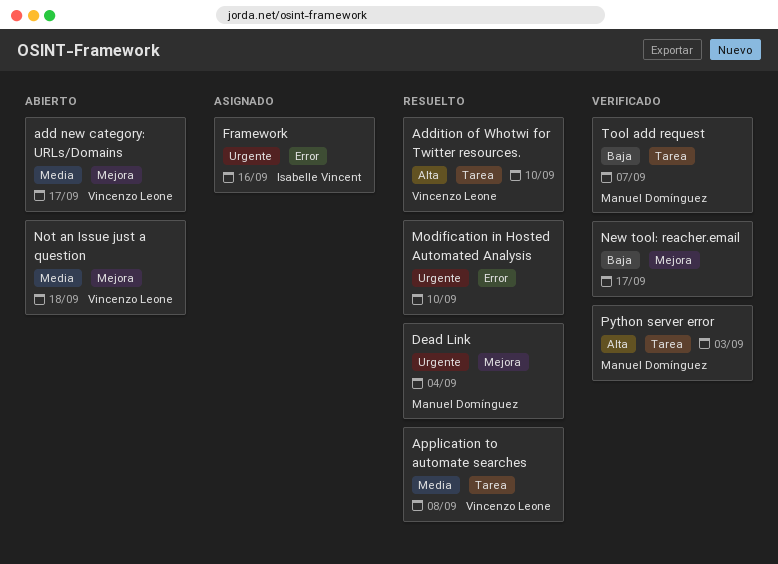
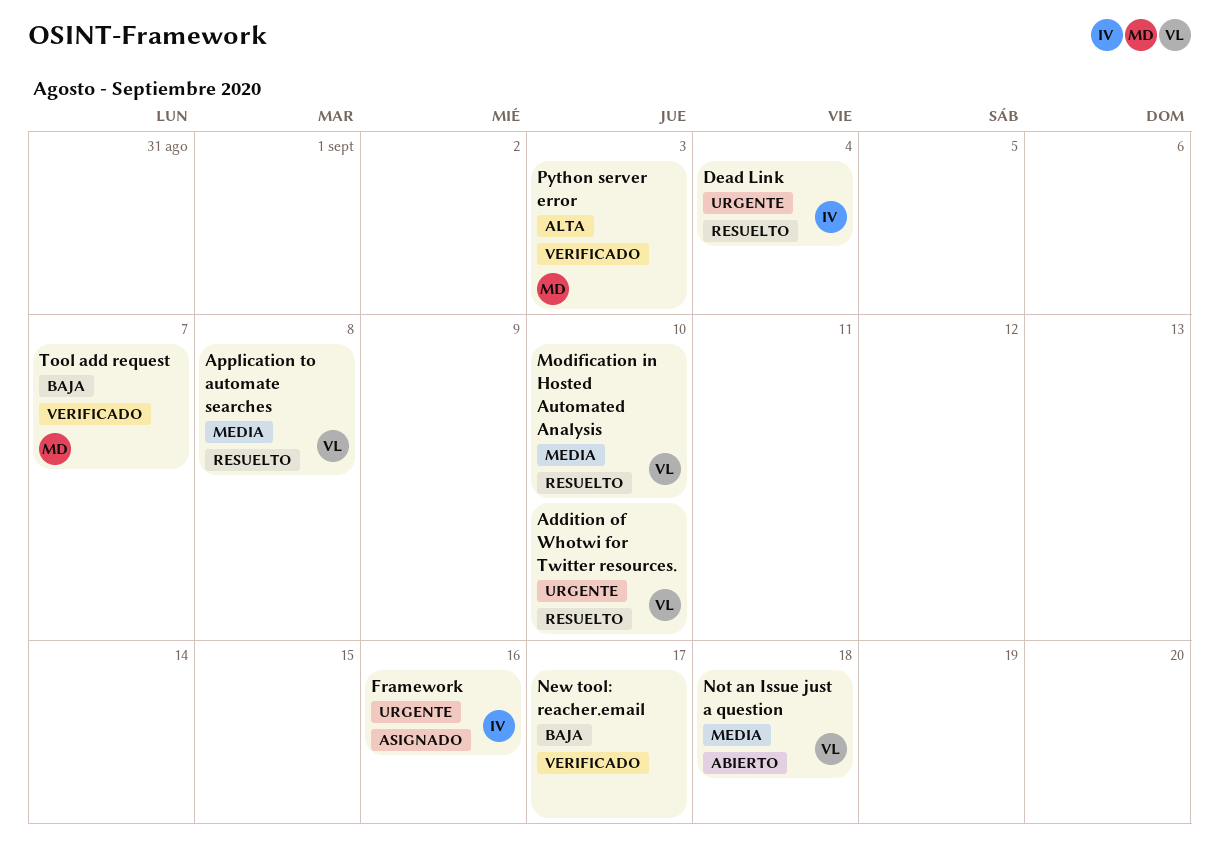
add new category: URLs/Domains: present -> none
Addition of Whotwi for Twitter resources., priority: Alta -> Urgente
Dead Link, owner: Manuel Domínguez -> Isabelle Vincent
Modification in Hosted Automated Analysis, owner: none -> Vincenzo Leone
Modification in Hosted Automated Analysis, priority: Urgente -> Media

